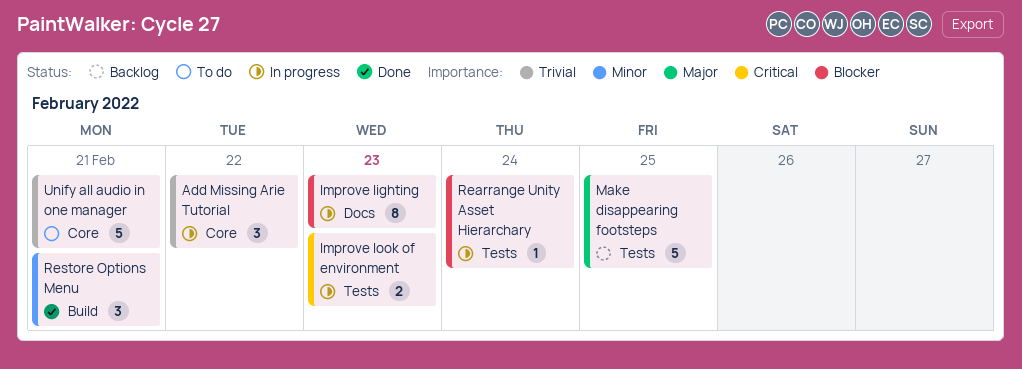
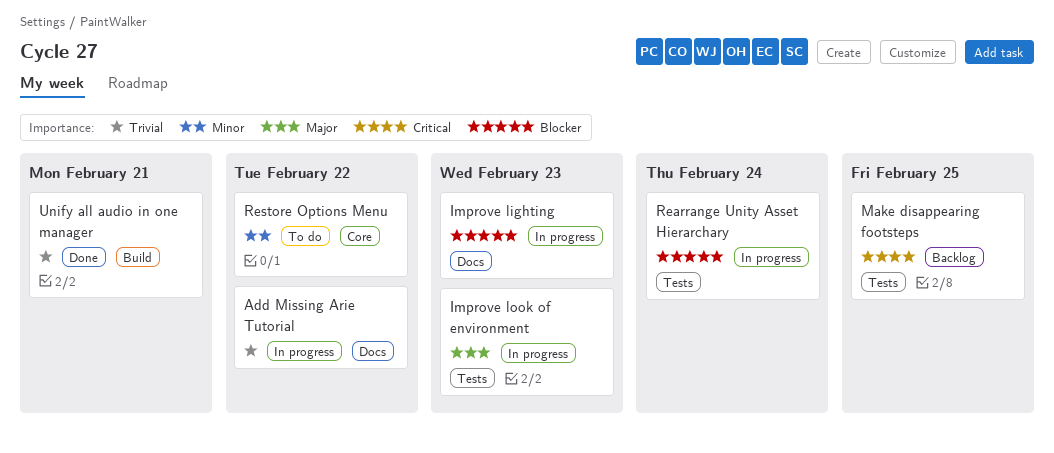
Add Missing Arie Tutorial, label: Core -> Docs
Improve look of environment, priority: Critical -> Major
Make disappearing footsteps, priority: Major -> Critical
Restore Options Menu, status: Done -> To do
Restore Options Menu, label: Build -> Core
Restore Options Menu, due: Feb 21 -> Feb 22
Unify all audio in one manager, status: To do -> Done
Unify all audio in one manager, label: Core -> Build

